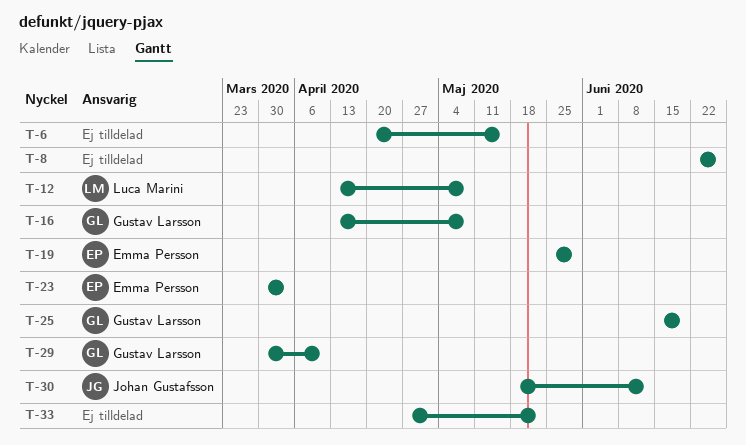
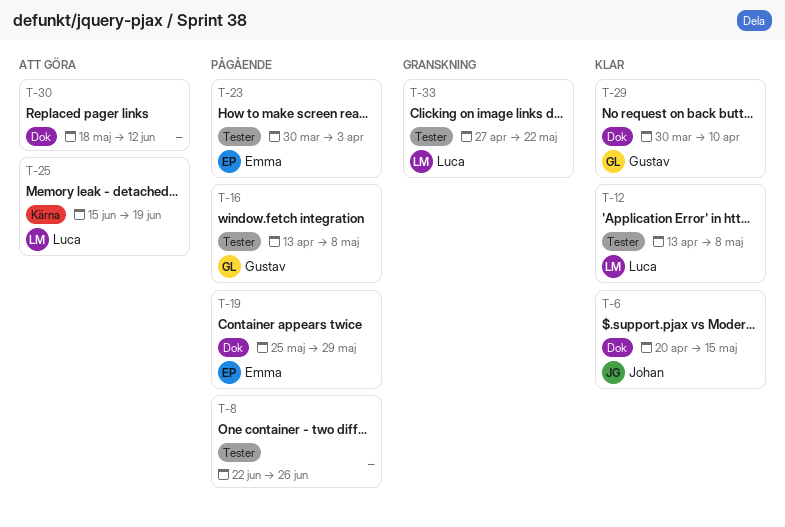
T-6, owner: none -> Johan Gustafsson
T-25, owner: Gustav Larsson -> Luca Marini
T-30, owner: Johan Gustafsson -> none
T-33, owner: none -> Luca Marini

